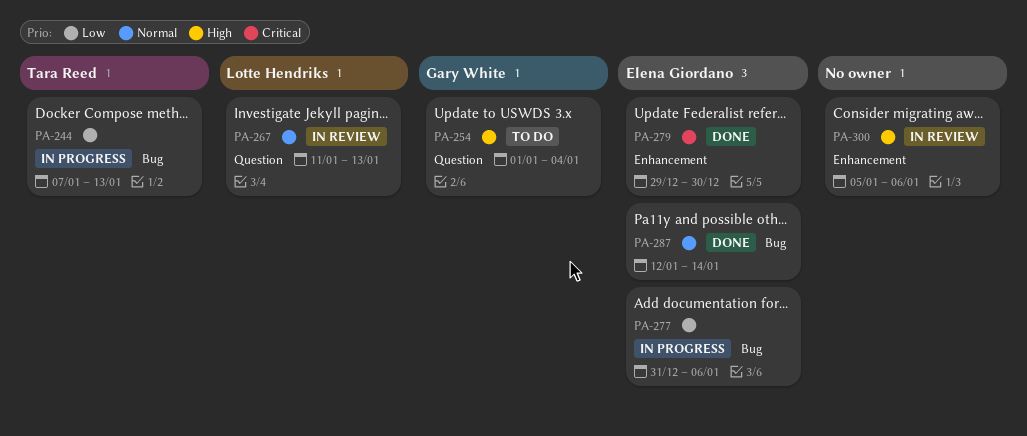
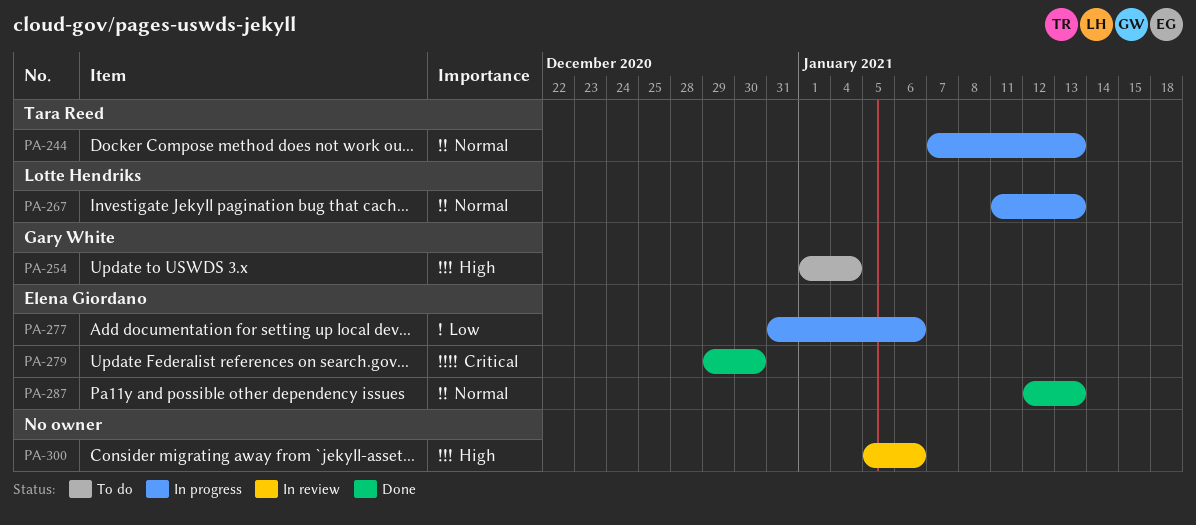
PA-244, priority: Low -> Normal
PA-267, status: In review -> In progress
PA-287, due: Jan 14 -> Jan 13

